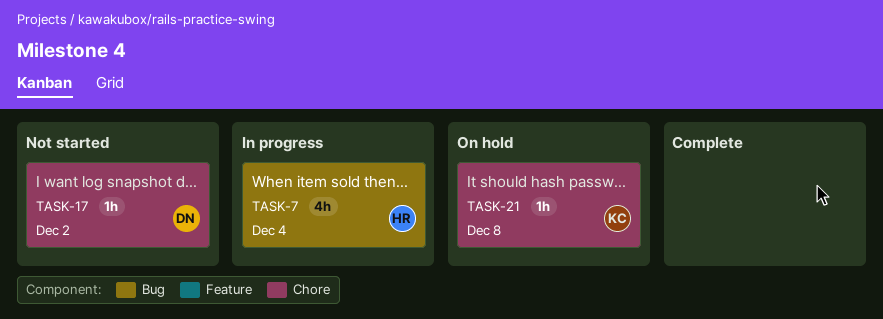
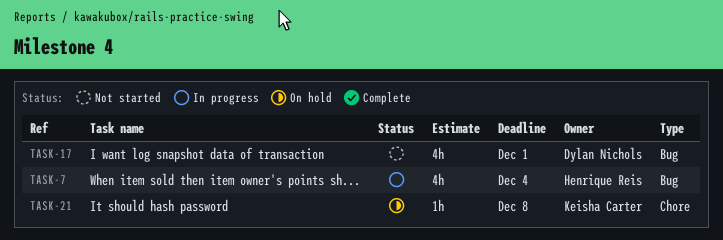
TASK-17, label: Chore -> Bug
TASK-17, estimate: 1h -> 4h
TASK-17, due: Dec 2 -> Dec 1

